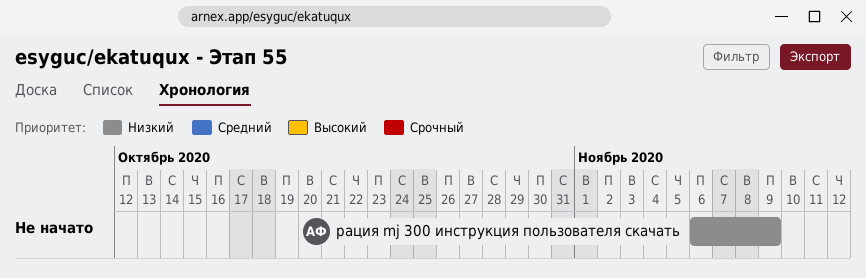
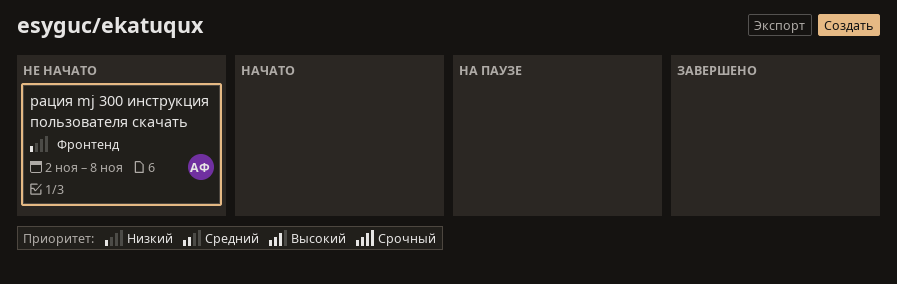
рация mj 300 инструкция пользователя скачать, start: Nov 6 -> Nov 2
рация mj 300 инструкция пользователя скачать, due: Nov 9 -> Nov 8

